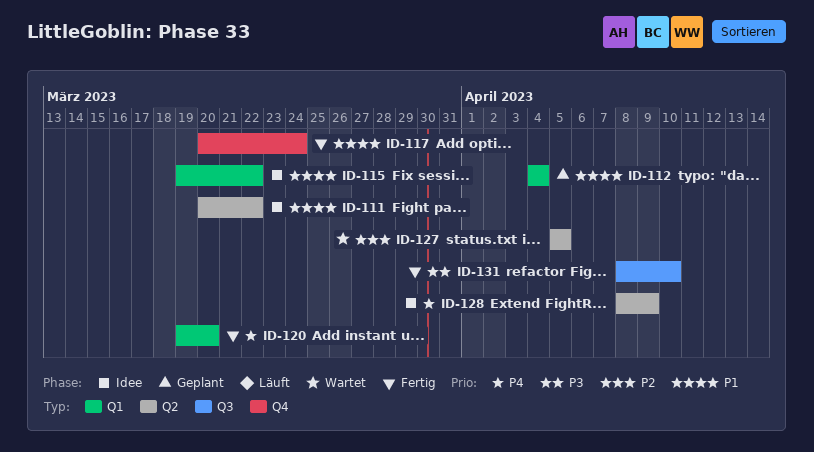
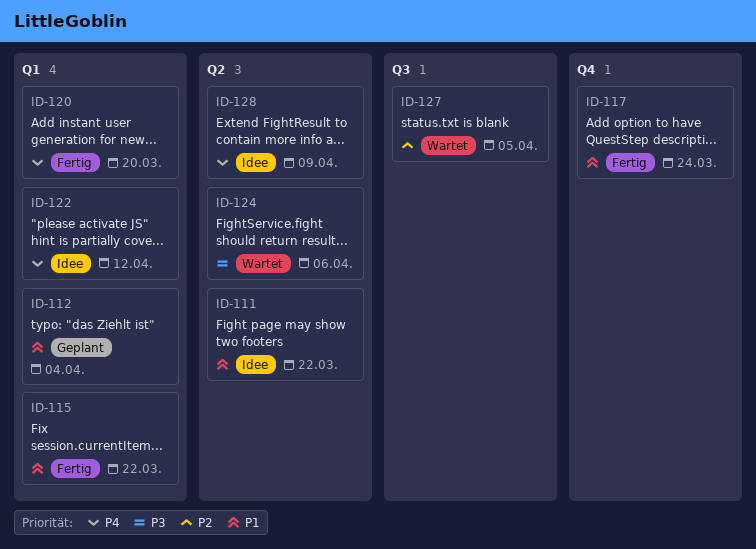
ID-115, status: Idee -> Fertig
ID-122: none -> present
ID-124: none -> present
ID-127, label: Q2 -> Q3
ID-131: present -> none

